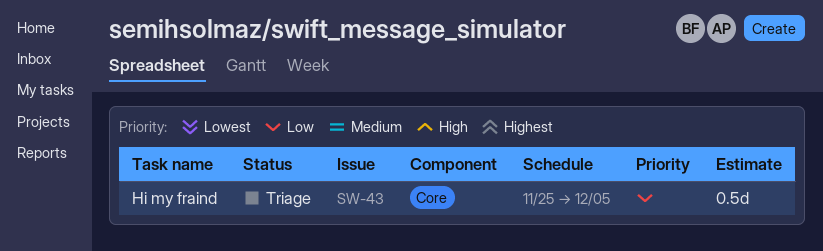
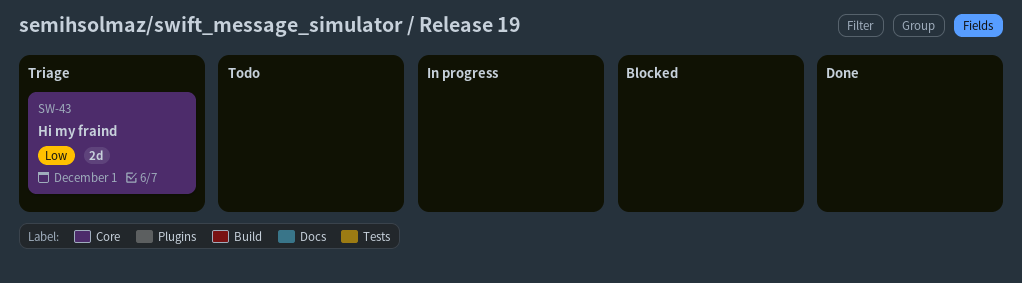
SW-43, estimate: 0.5d -> 2d
SW-43, due: Dec 5 -> Dec 1

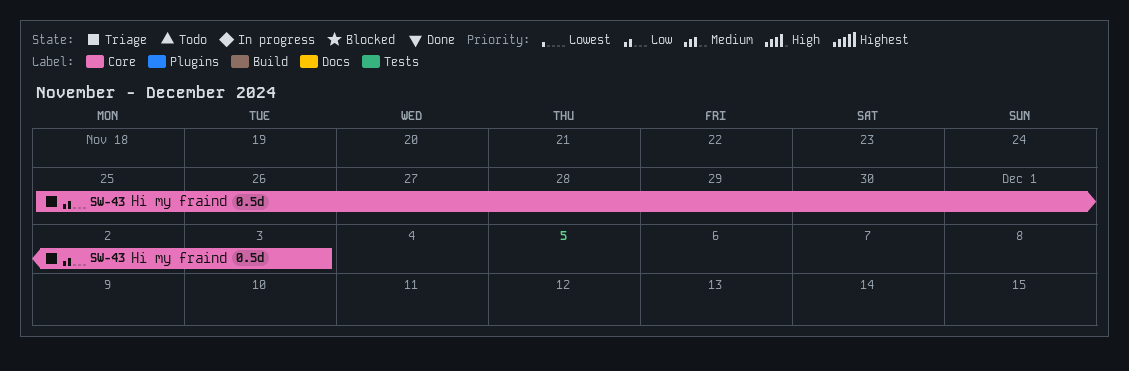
SW-43, estimate: 2d -> 0.5d
SW-43, due: Dec 1 -> Dec 3

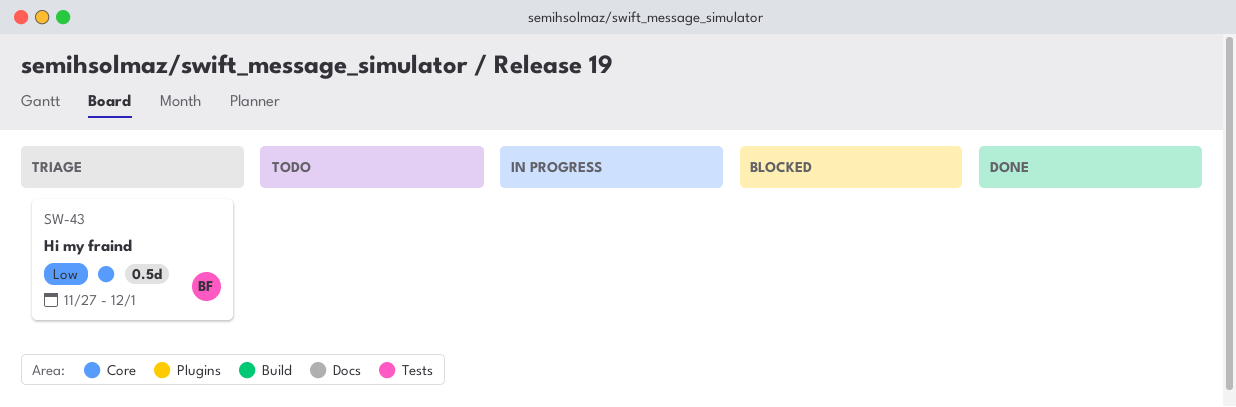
SW-43, start: Nov 25 -> Nov 27
SW-43, due: Dec 3 -> Dec 1

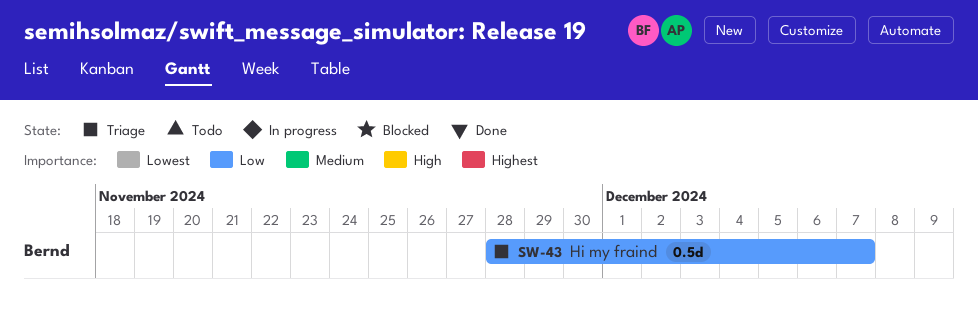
SW-43, start: Nov 27 -> Nov 28
SW-43, due: Dec 1 -> Dec 7

